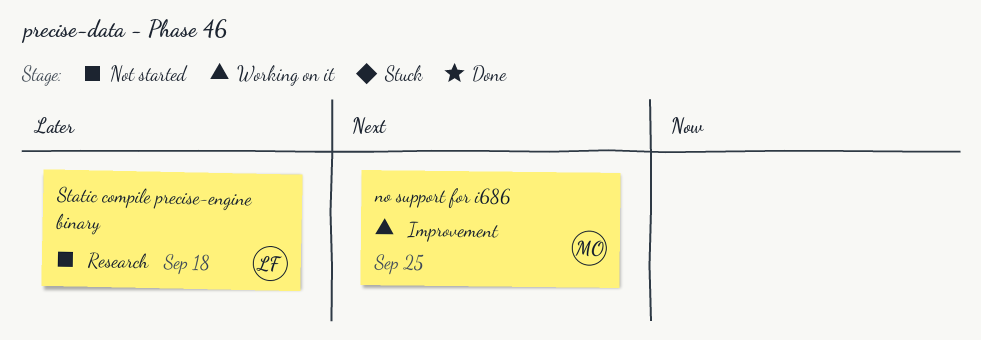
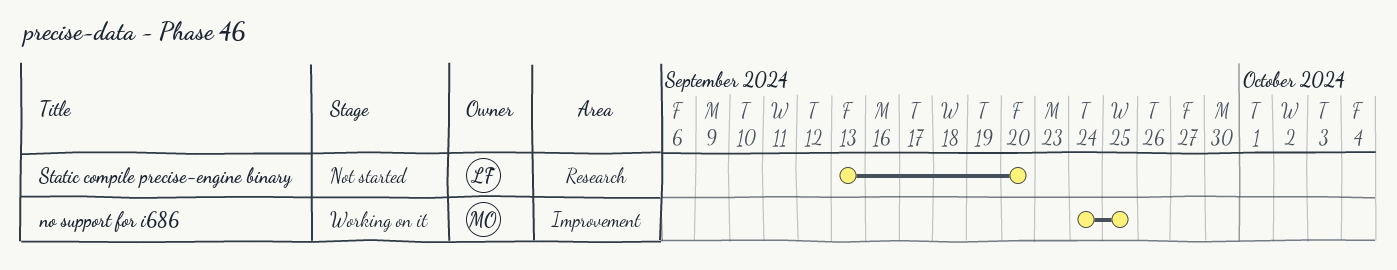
Static compile precise-engine binary, due: Sep 18 -> Sep 20

